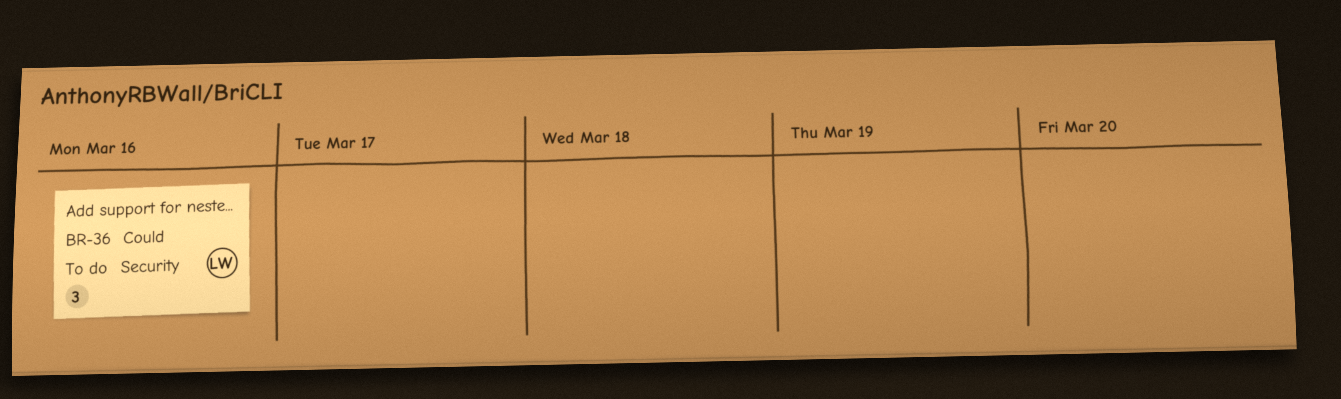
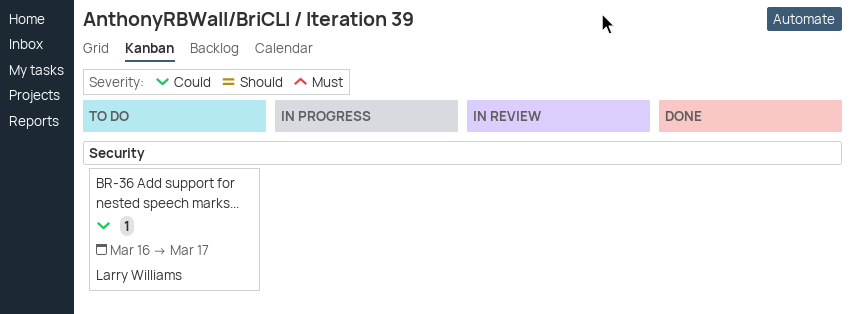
BR-36, estimate: 3 -> 1
BR-36, due: Mar 16 -> Mar 17

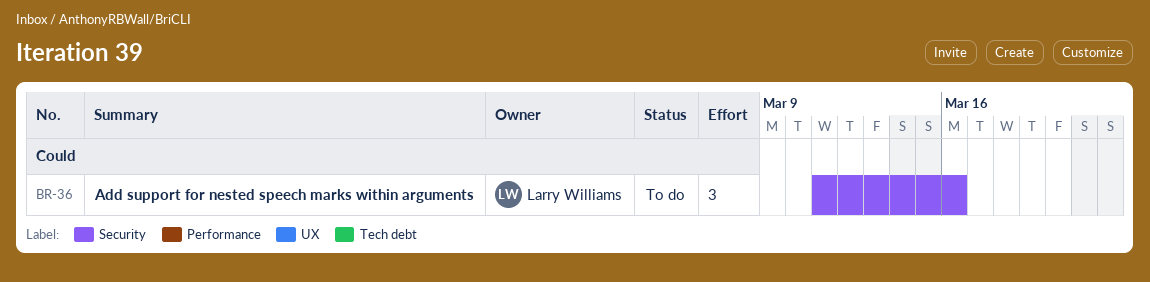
BR-36, estimate: 1 -> 3
BR-36, start: Mar 16 -> Mar 11
BR-36, due: Mar 17 -> Mar 16

